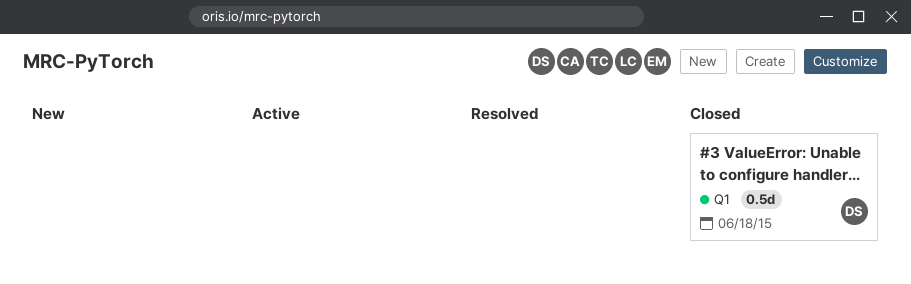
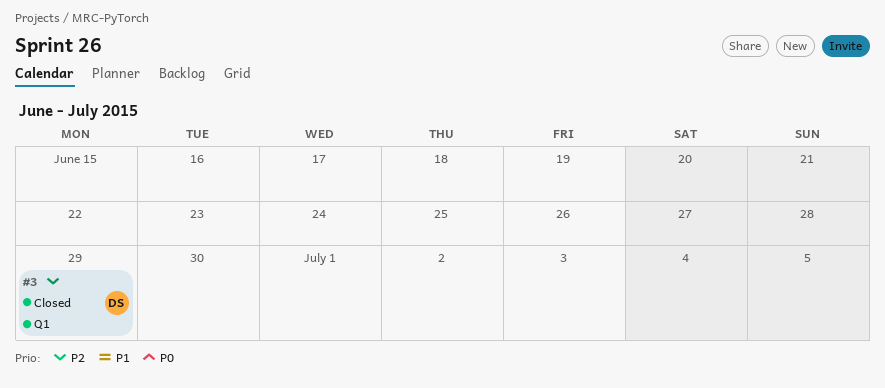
#3, due: Jun 18 -> Jun 29

